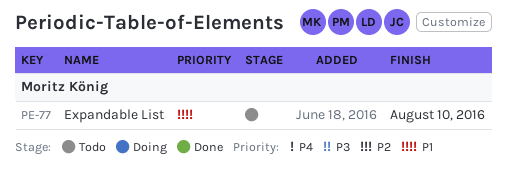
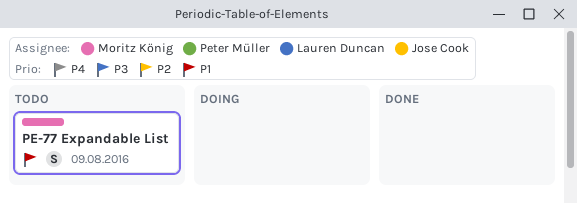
PE-77, due: Aug 10 -> Aug 9

